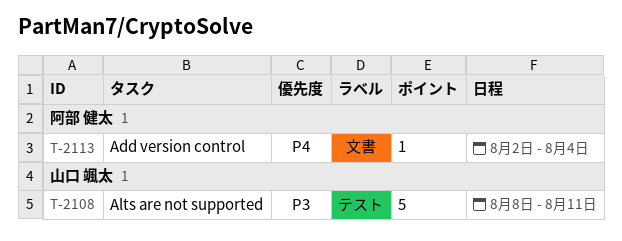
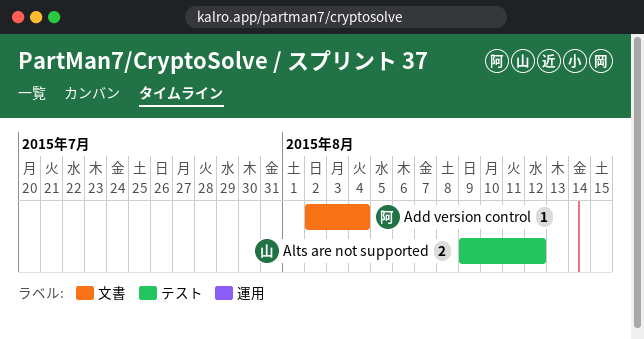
Alts are not supported, estimate: 5 -> 2
Alts are not supported, start: Aug 8 -> Aug 9
Alts are not supported, due: Aug 11 -> Aug 12

